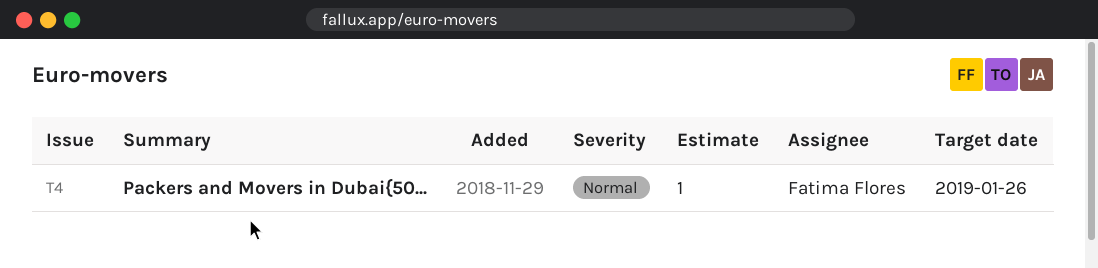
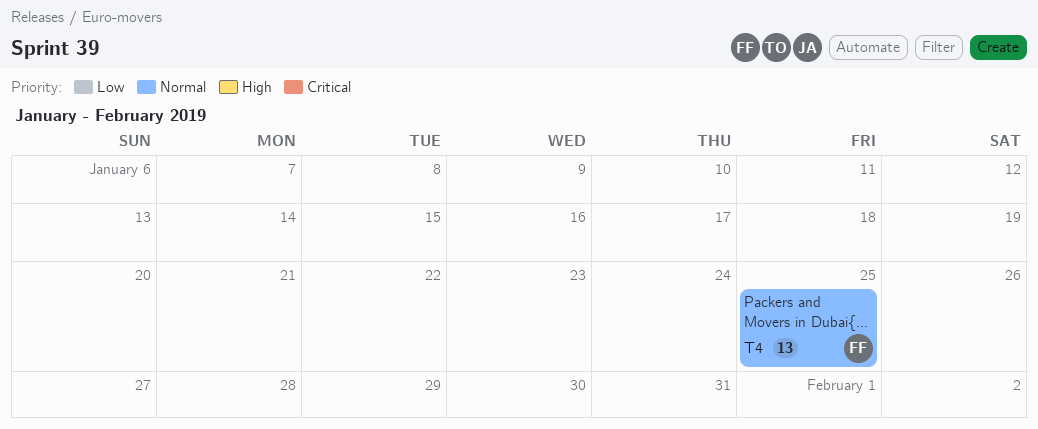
T4, estimate: 1 -> 13
T4, due: Jan 26 -> Jan 25

